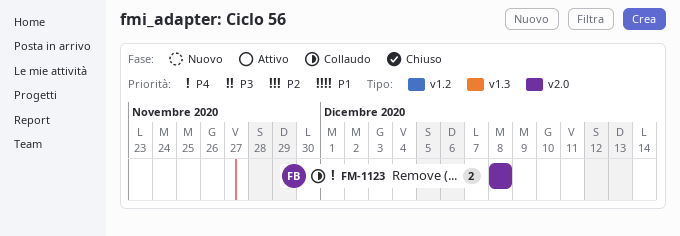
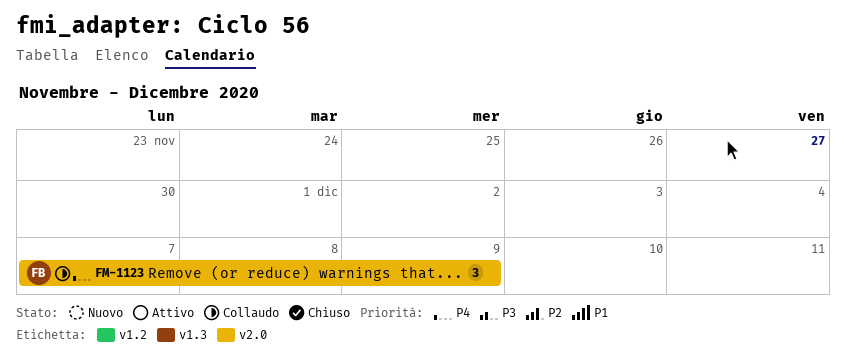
FM-1123, estimate: 2 -> 3
FM-1123, start: Dec 8 -> Dec 7
FM-1123, due: Dec 8 -> Dec 9

